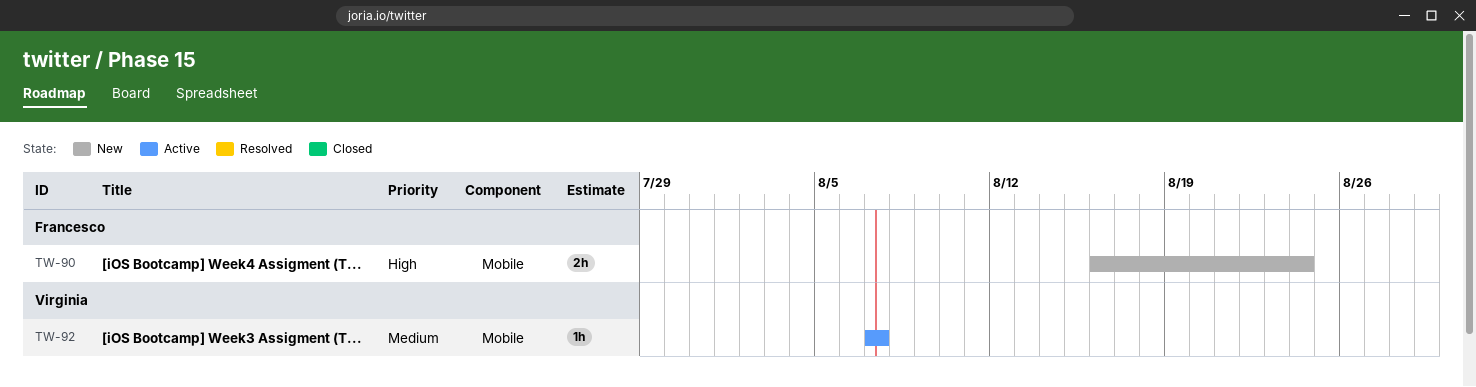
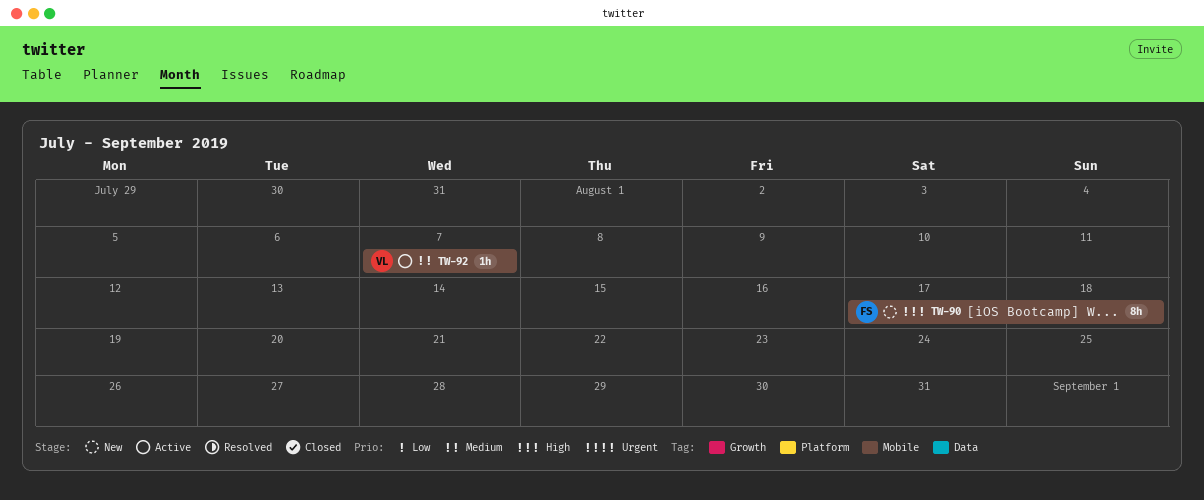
TW-90, estimate: 2h -> 8h
TW-90, start: Aug 16 -> Aug 17
TW-90, due: Aug 24 -> Aug 18

